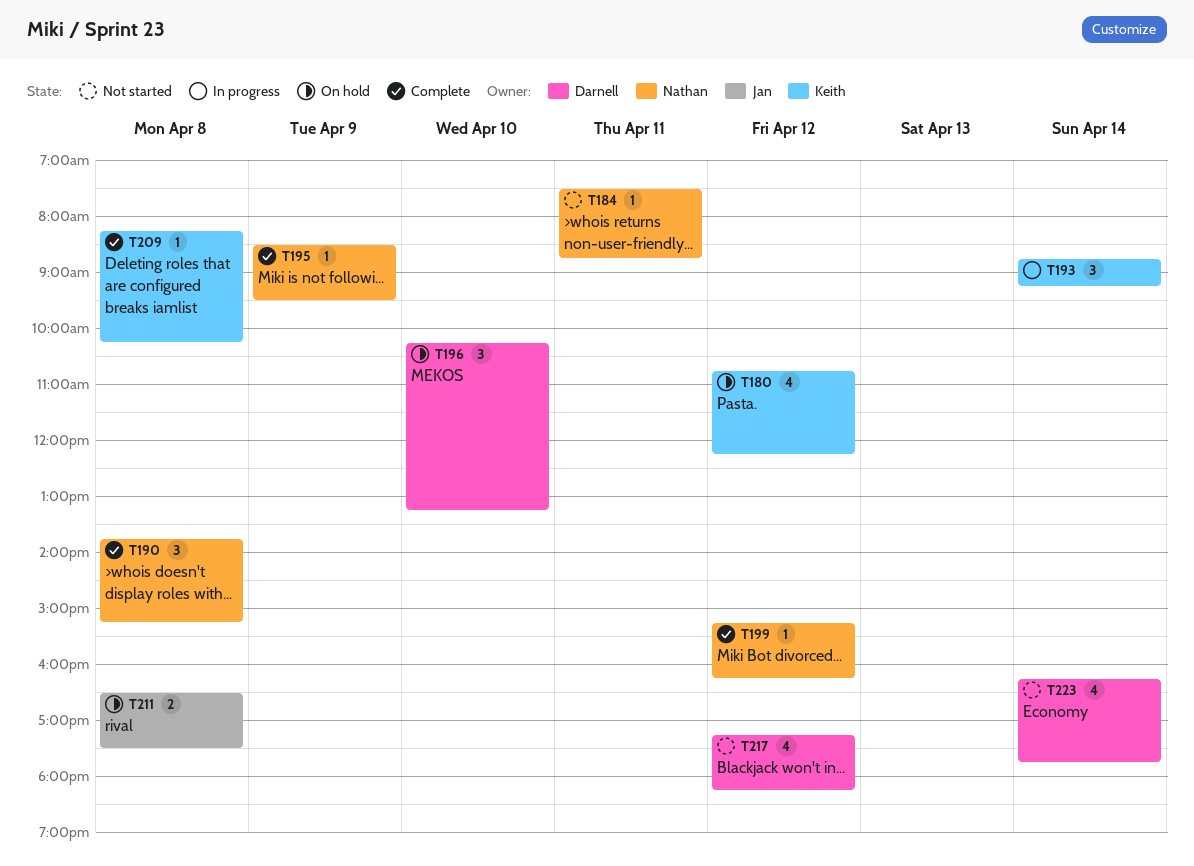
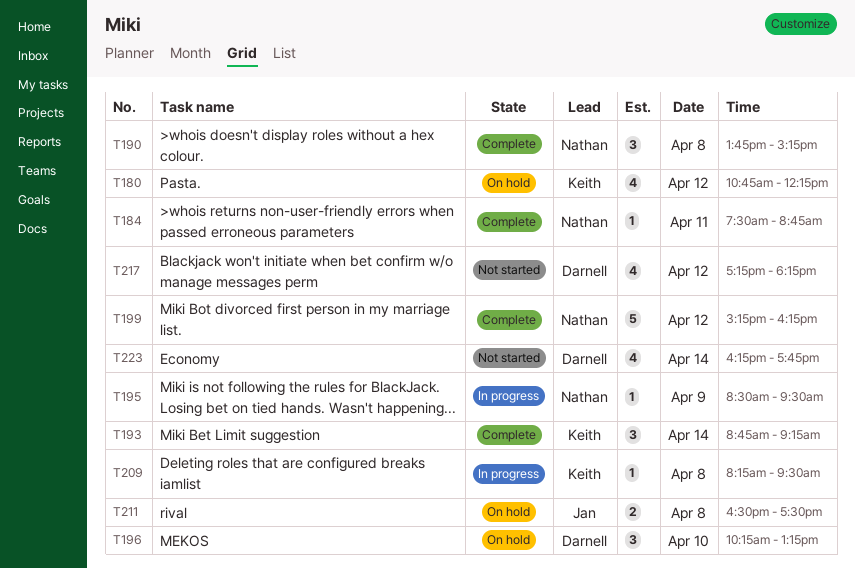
T184, status: Not started -> Complete
T193, status: In progress -> Complete
T195, status: Complete -> In progress
T199, estimate: 1 -> 5
T209, status: Complete -> In progress
T209, ends: 10:15 -> 09:30

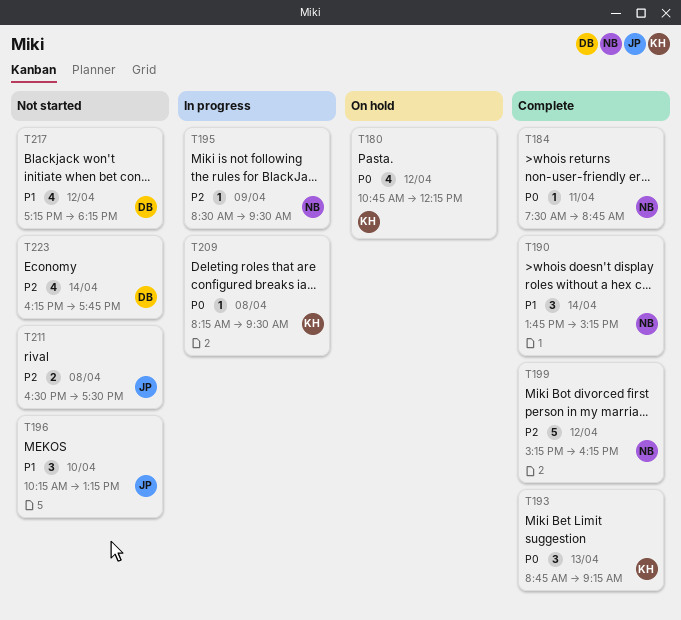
T190, day: Apr 8 -> Apr 14
T193, day: Apr 14 -> Apr 13
T196, status: On hold -> Not started
T196, owner: Darnell -> Jan
T211, status: On hold -> Not started

